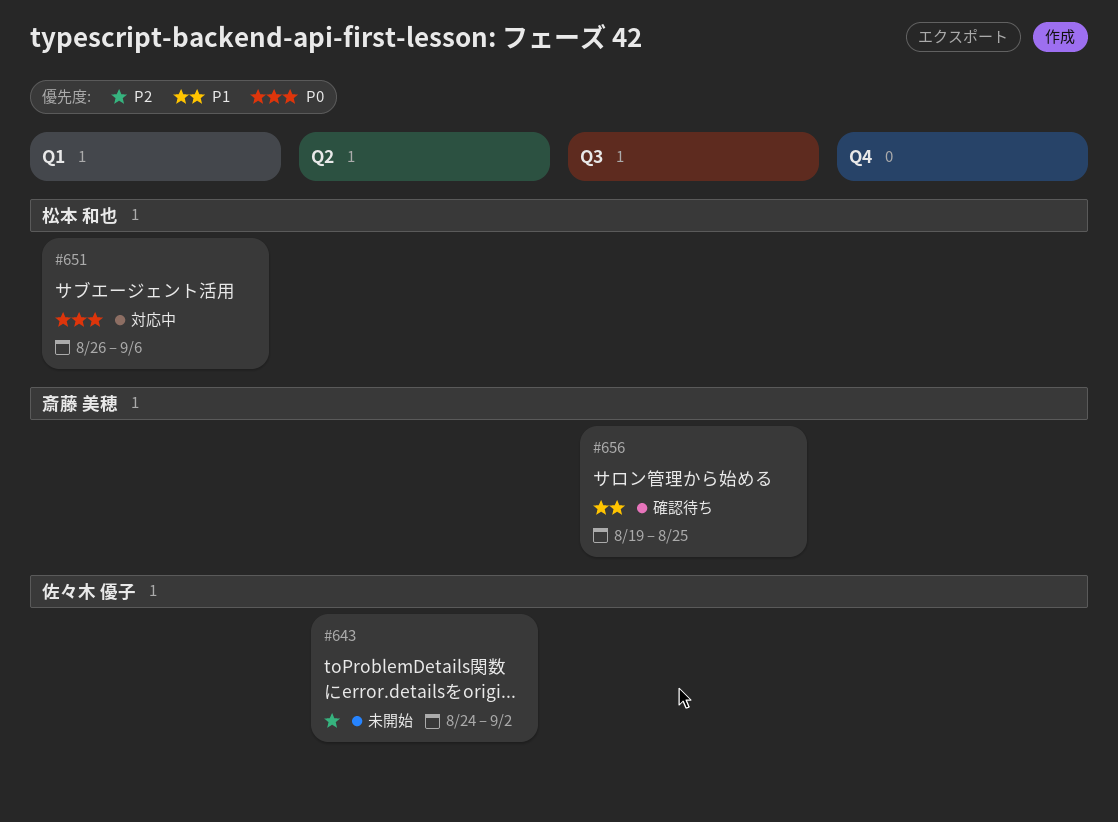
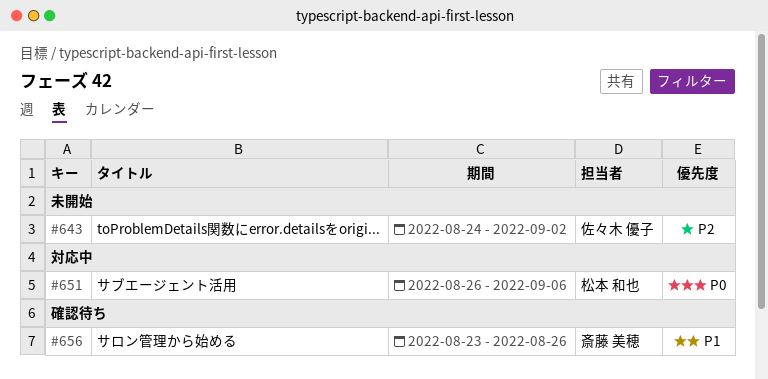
#656, start: Aug 19 -> Aug 23
#656, due: Aug 25 -> Aug 26

